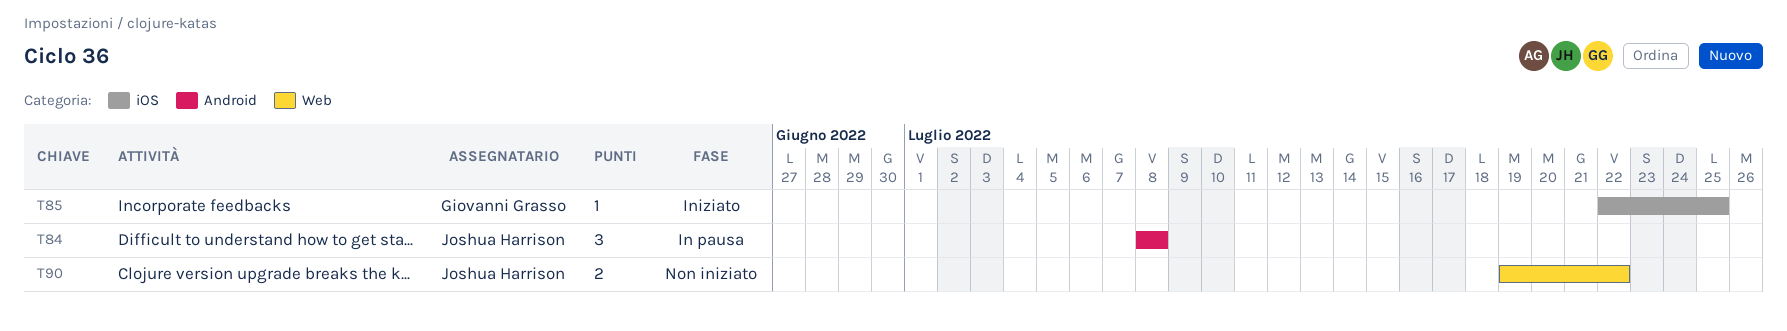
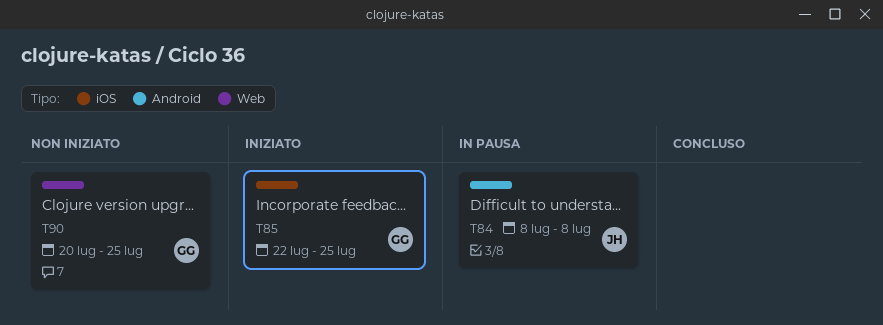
T90, owner: Joshua Harrison -> Giovanni Grasso
T90, start: Jul 19 -> Jul 20
T90, due: Jul 22 -> Jul 25

